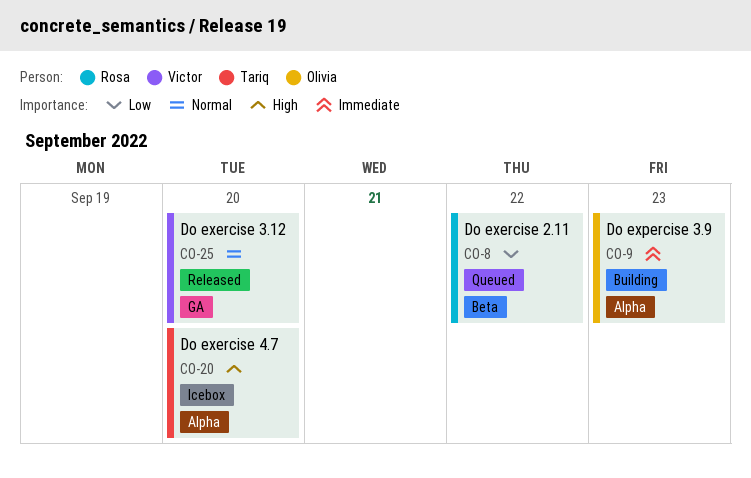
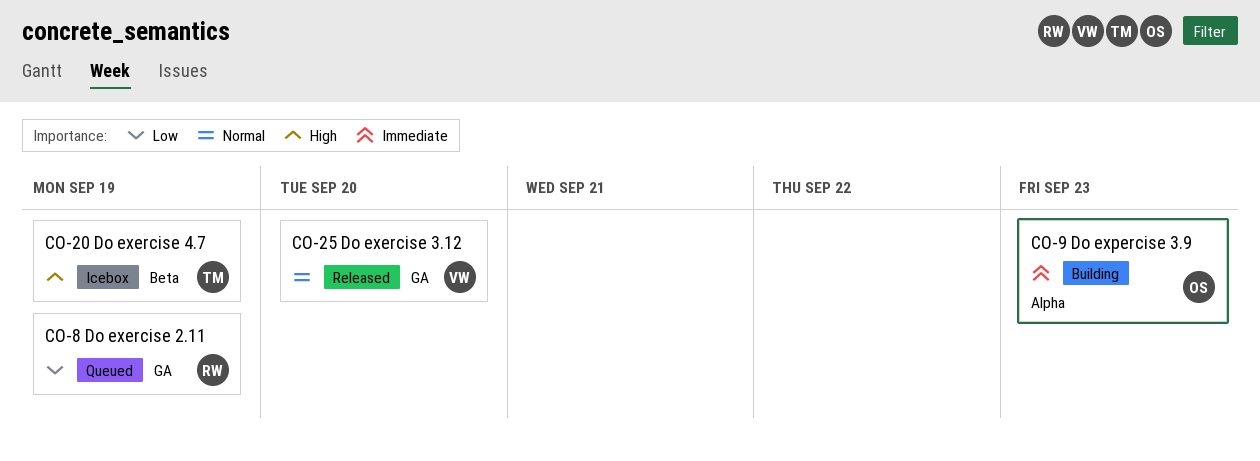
CO-8, label: Beta -> GA
CO-8, due: Sep 22 -> Sep 19
CO-20, label: Alpha -> Beta
CO-20, due: Sep 20 -> Sep 19

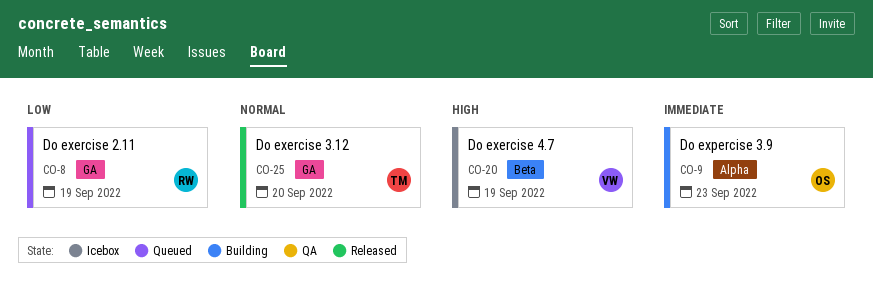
CO-20, owner: TM -> VW
CO-25, owner: VW -> TM

